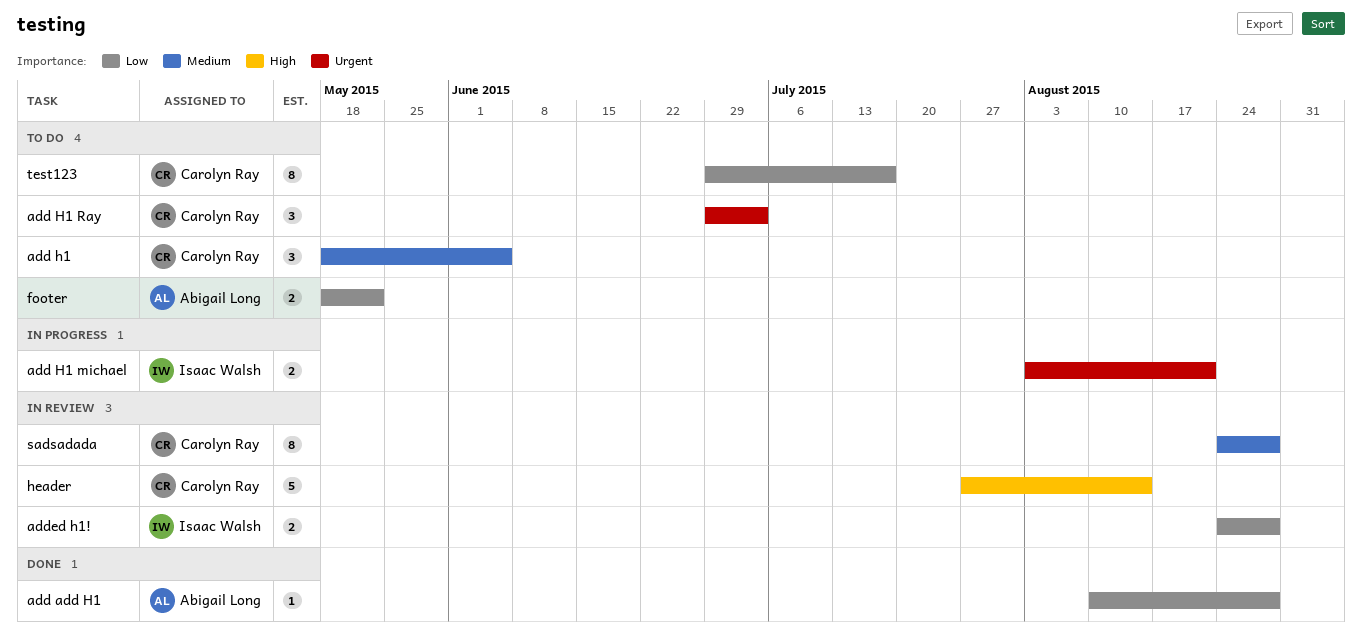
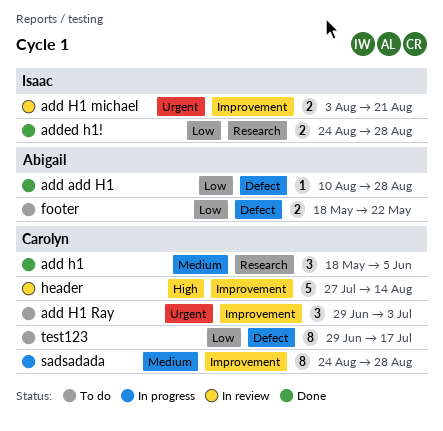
add h1, status: To do -> Done
add H1 michael, status: In progress -> In review
added h1!, status: In review -> Done
sadsadada, status: In review -> In progress

